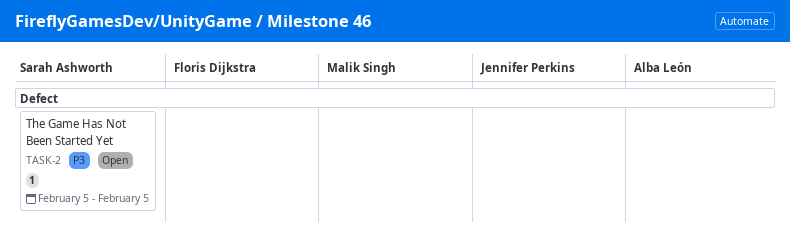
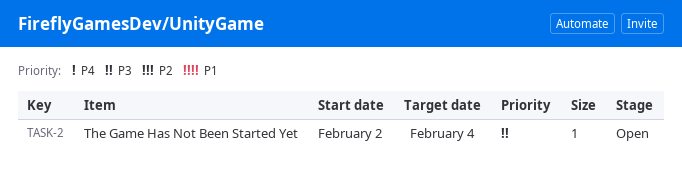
TASK-2, start: Feb 5 -> Feb 2
TASK-2, due: Feb 5 -> Feb 4

